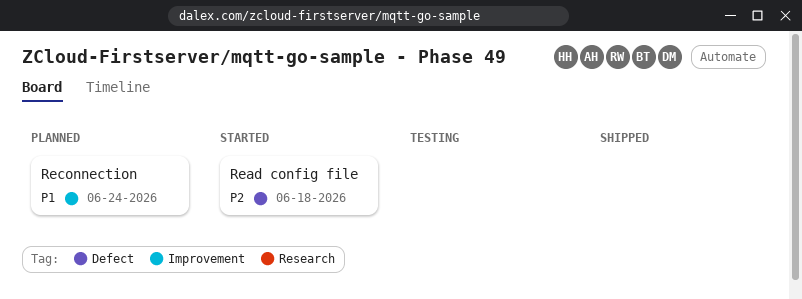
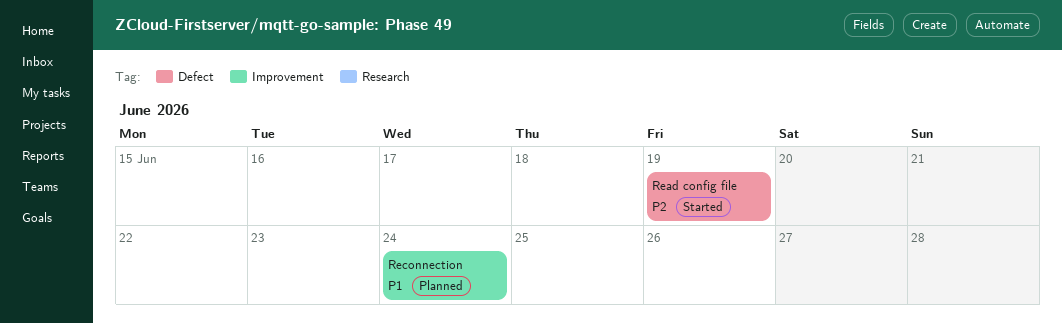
Read config file, due: Jun 18 -> Jun 19

